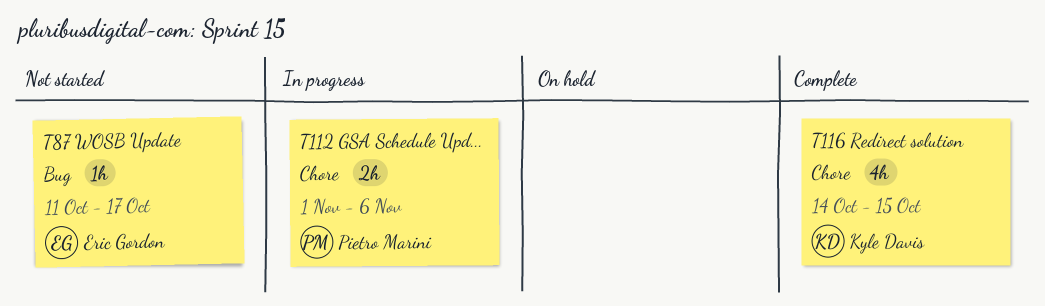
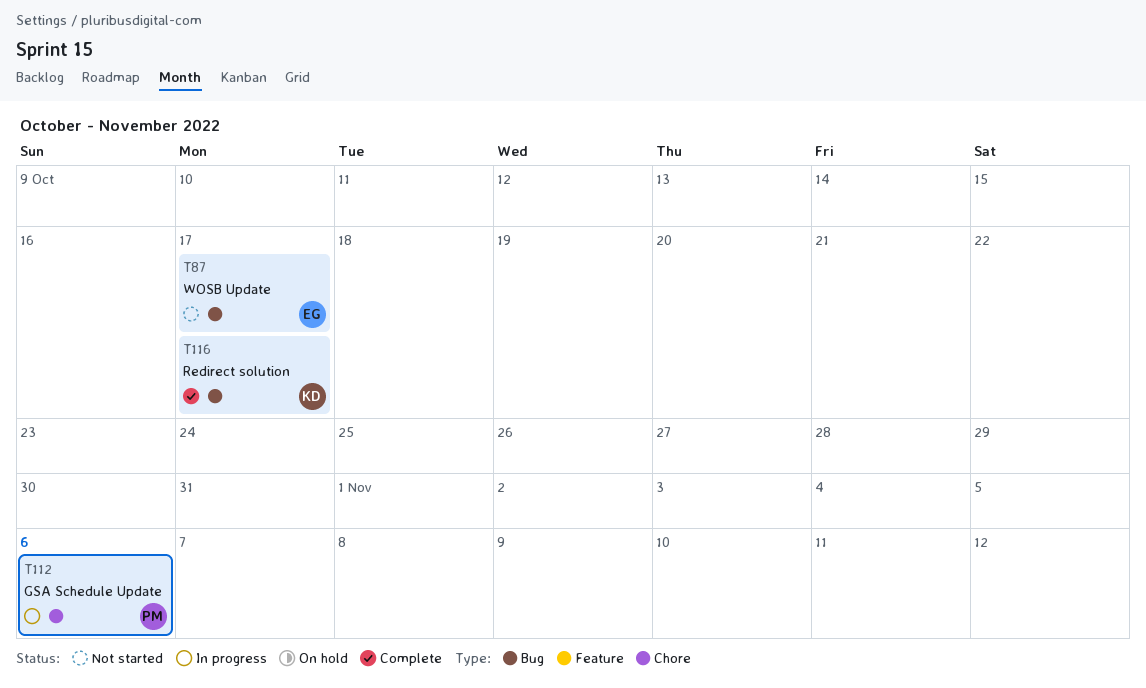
T116, label: Chore -> Bug
T116, due: Oct 15 -> Oct 17

